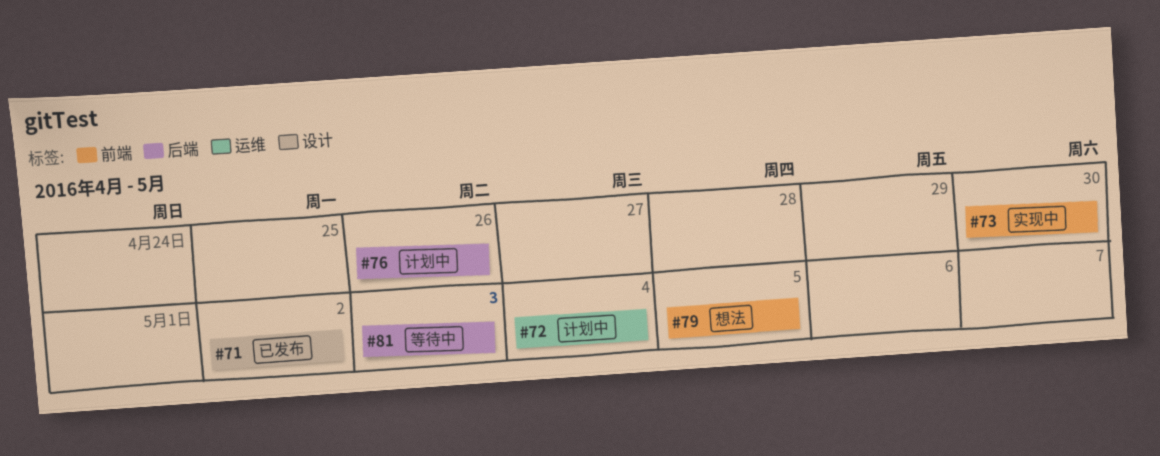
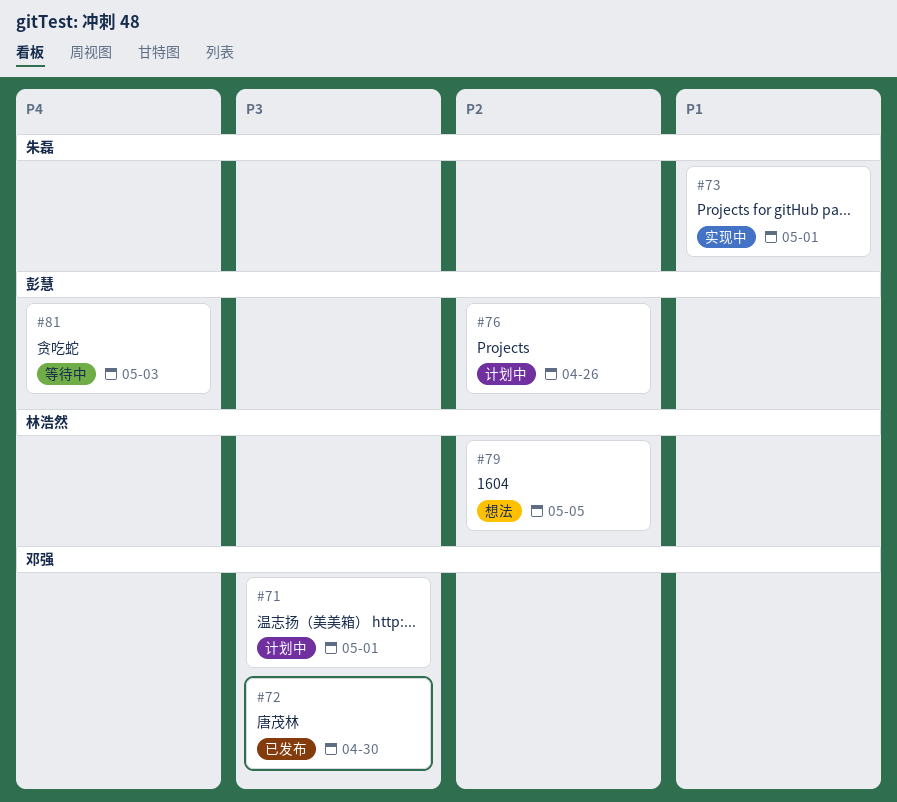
#71, status: 已发布 -> 计划中
#71, due: May 2 -> May 1
#72, status: 计划中 -> 已发布
#72, due: May 4 -> Apr 30
#73, due: Apr 30 -> May 1

